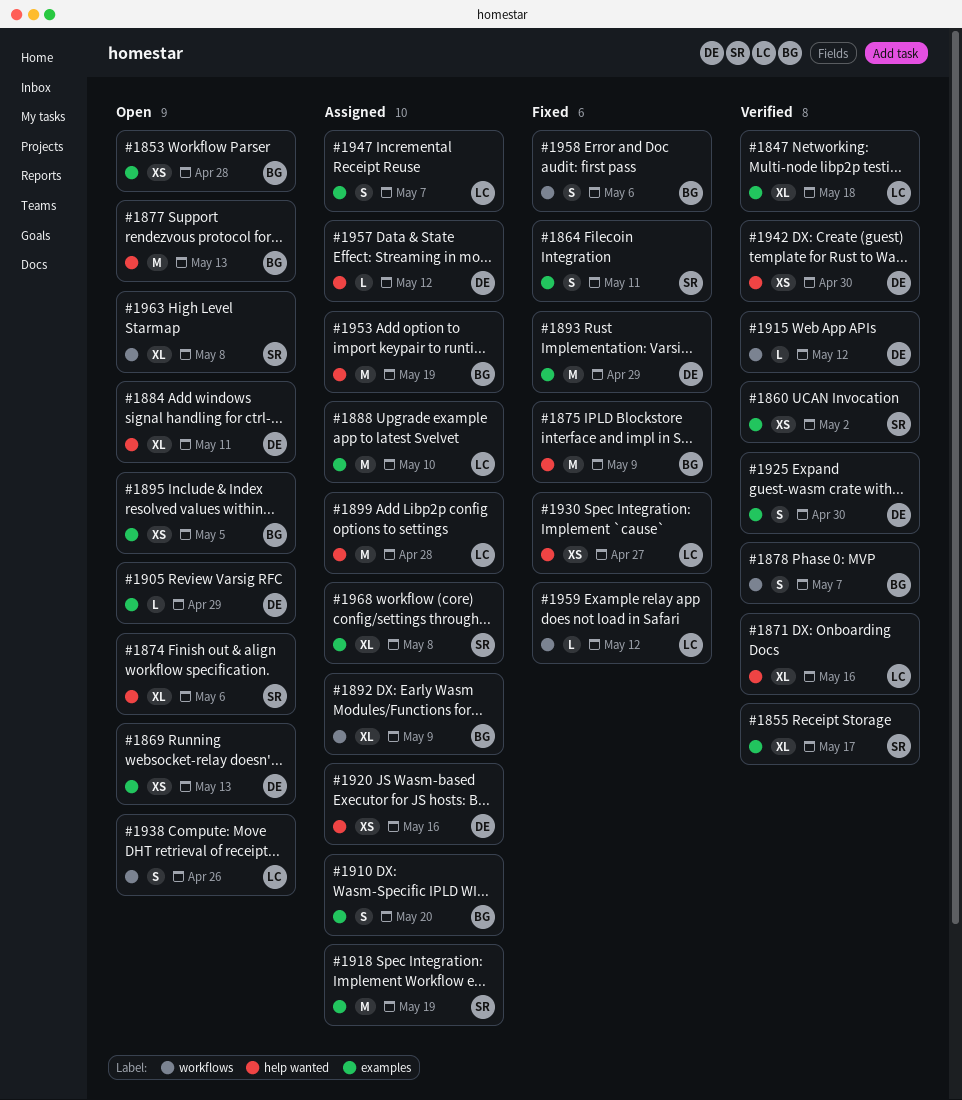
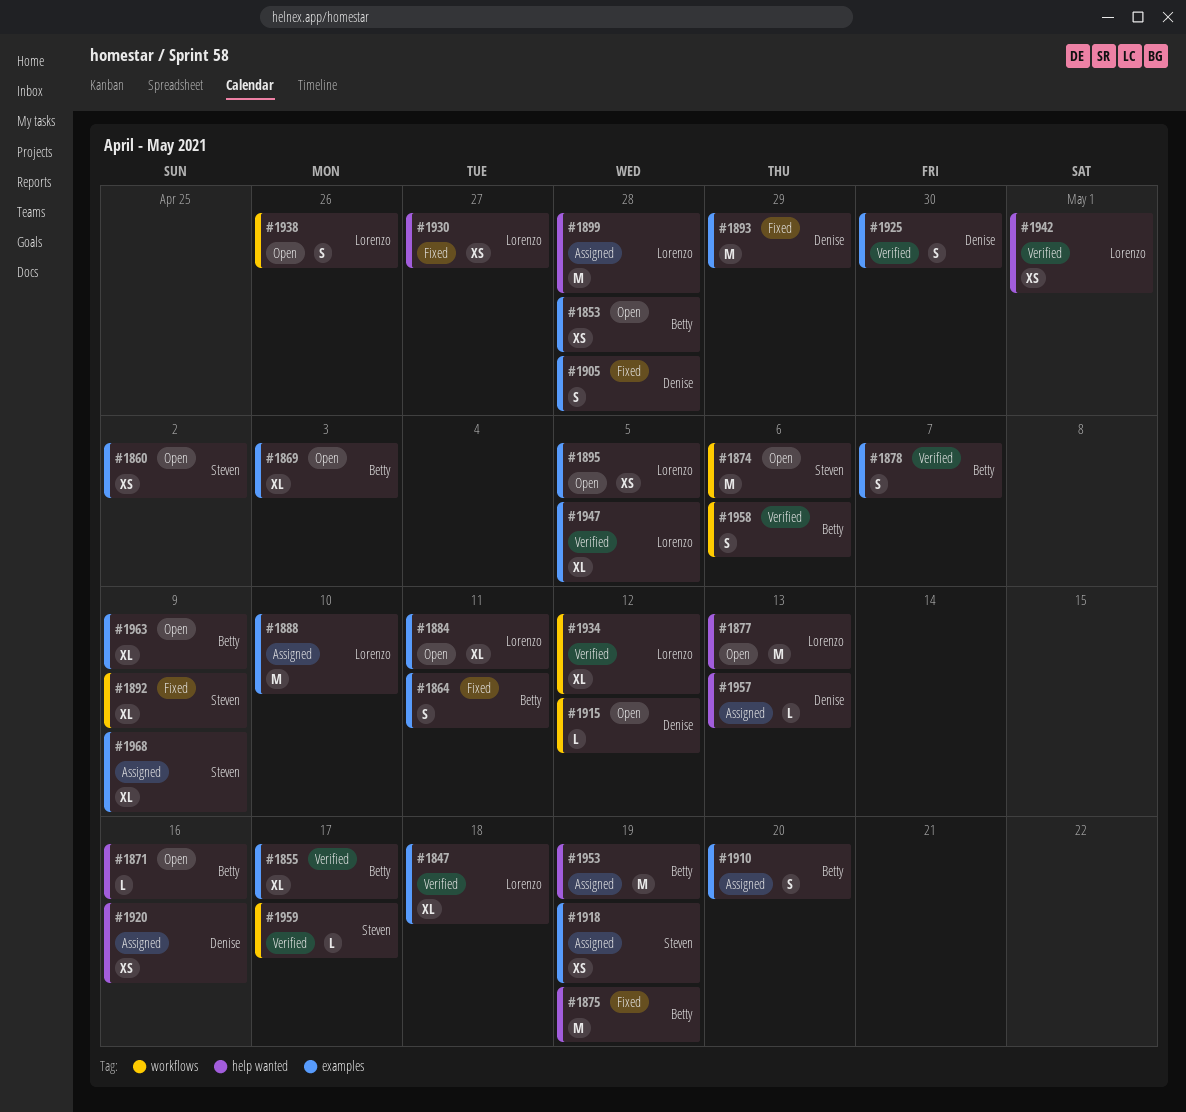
#1855, owner: Steven -> Betty
#1860, status: Verified -> Open
#1864, owner: Steven -> Betty
#1869, owner: Denise -> Betty
#1869, estimate: XS -> XL
#1869, due: May 13 -> May 3
#1871, status: Verified -> Open
#1871, owner: Lorenzo -> Betty
#1871, estimate: XL -> L
#1874, label: help wanted -> workflows
#1874, estimate: XL -> M
#1875, due: May 9 -> May 19
#1877, owner: Betty -> Lorenzo
#1878, label: workflows -> examples
#1884, owner: Denise -> Lorenzo
#1884, label: help wanted -> examples
#1892, status: Assigned -> Fixed
#1892, owner: Betty -> Steven
#1895, owner: Betty -> Lorenzo
#1905, status: Open -> Fixed
#1905, estimate: L -> S
#1905, due: Apr 29 -> Apr 28
#1915, status: Verified -> Open
#1918, estimate: M -> XS
#1934: none -> present
#1942, owner: Denise -> Lorenzo
#1942, due: Apr 30 -> May 1
#1947, status: Assigned -> Verified
#1947, estimate: S -> XL
#1947, due: May 7 -> May 5
#1957, due: May 12 -> May 13
#1958, status: Fixed -> Verified
#1959, status: Fixed -> Verified
#1959, owner: Lorenzo -> Steven
#1959, due: May 12 -> May 17
#1963, owner: Steven -> Betty
#1963, label: workflows -> examples
#1963, due: May 8 -> May 9
#1968, due: May 8 -> May 9

